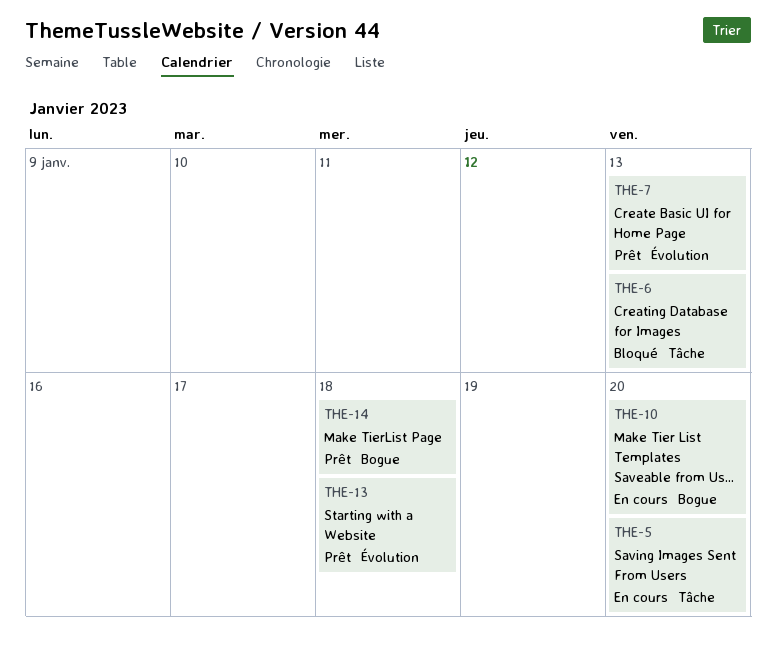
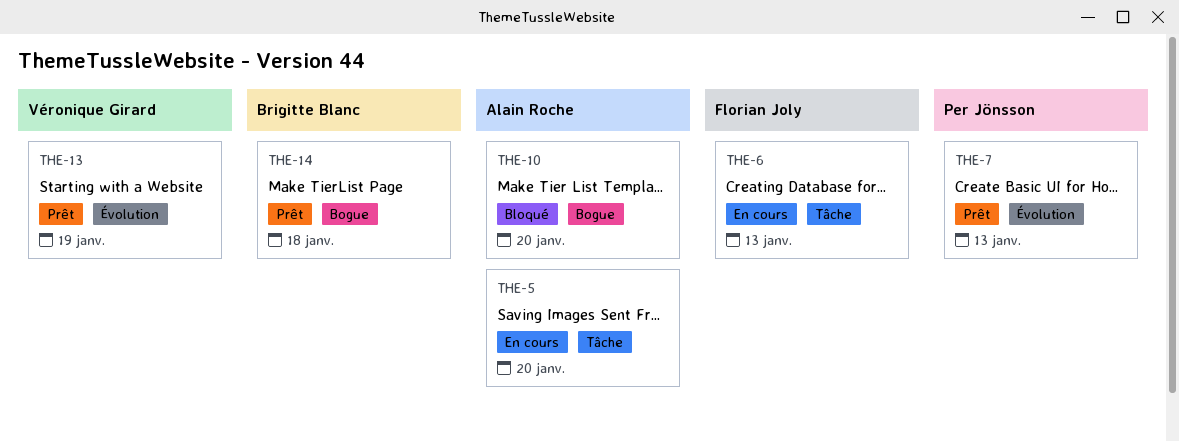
THE-6, status: Bloqué -> En cours
THE-10, status: En cours -> Bloqué
THE-13, due: Jan 18 -> Jan 19

